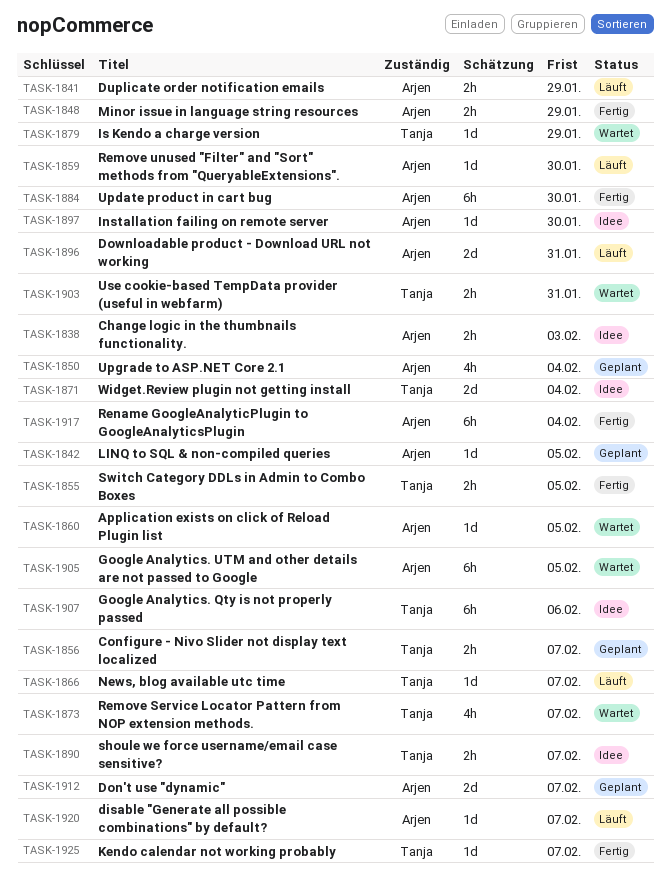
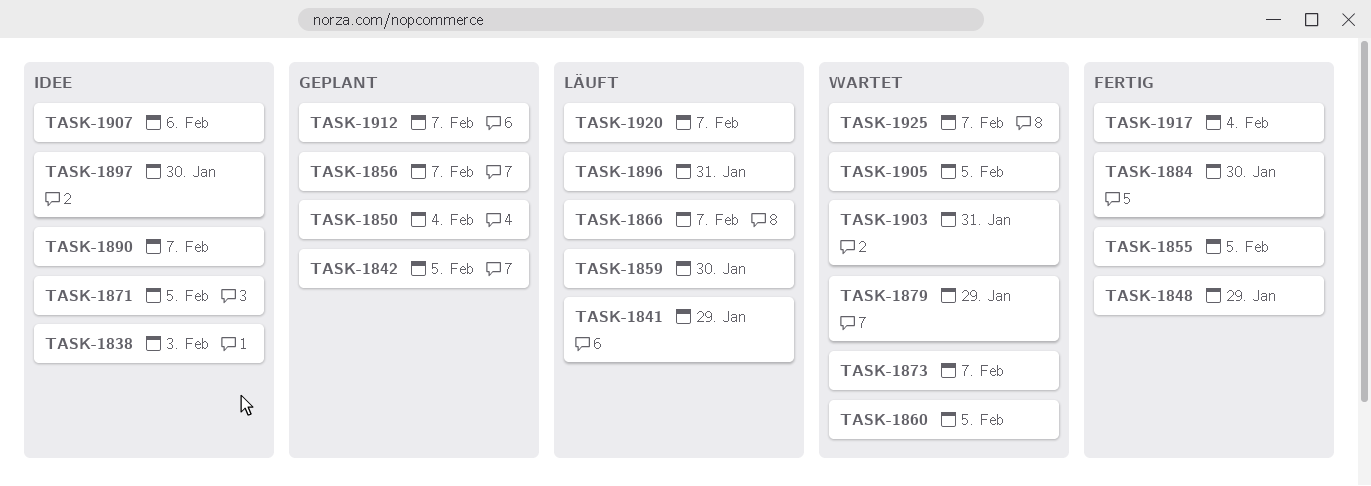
TASK-1871, due: Feb 4 -> Feb 5
TASK-1925, status: Fertig -> Wartet

